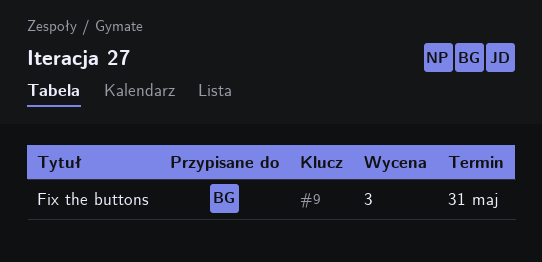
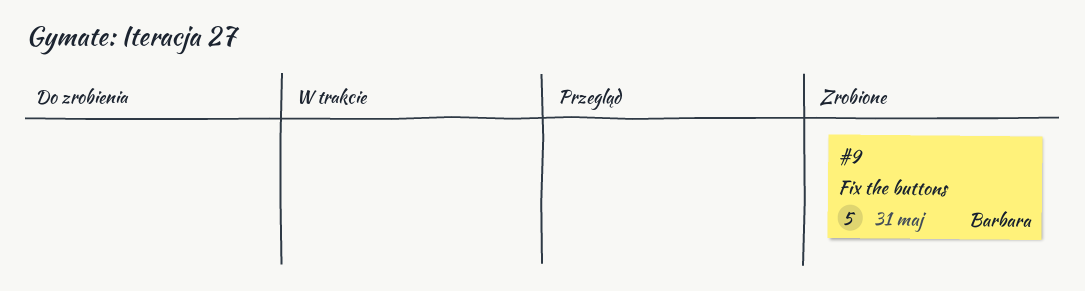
#9, estimate: 3 -> 5

